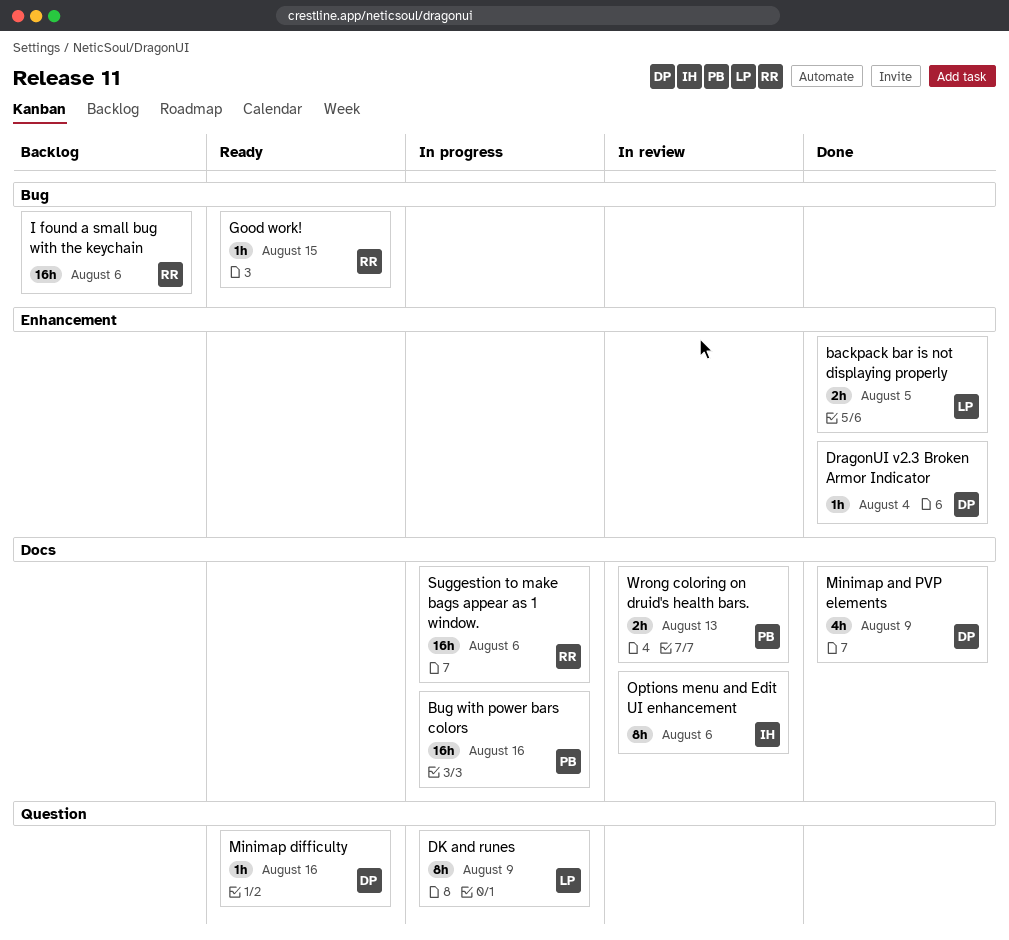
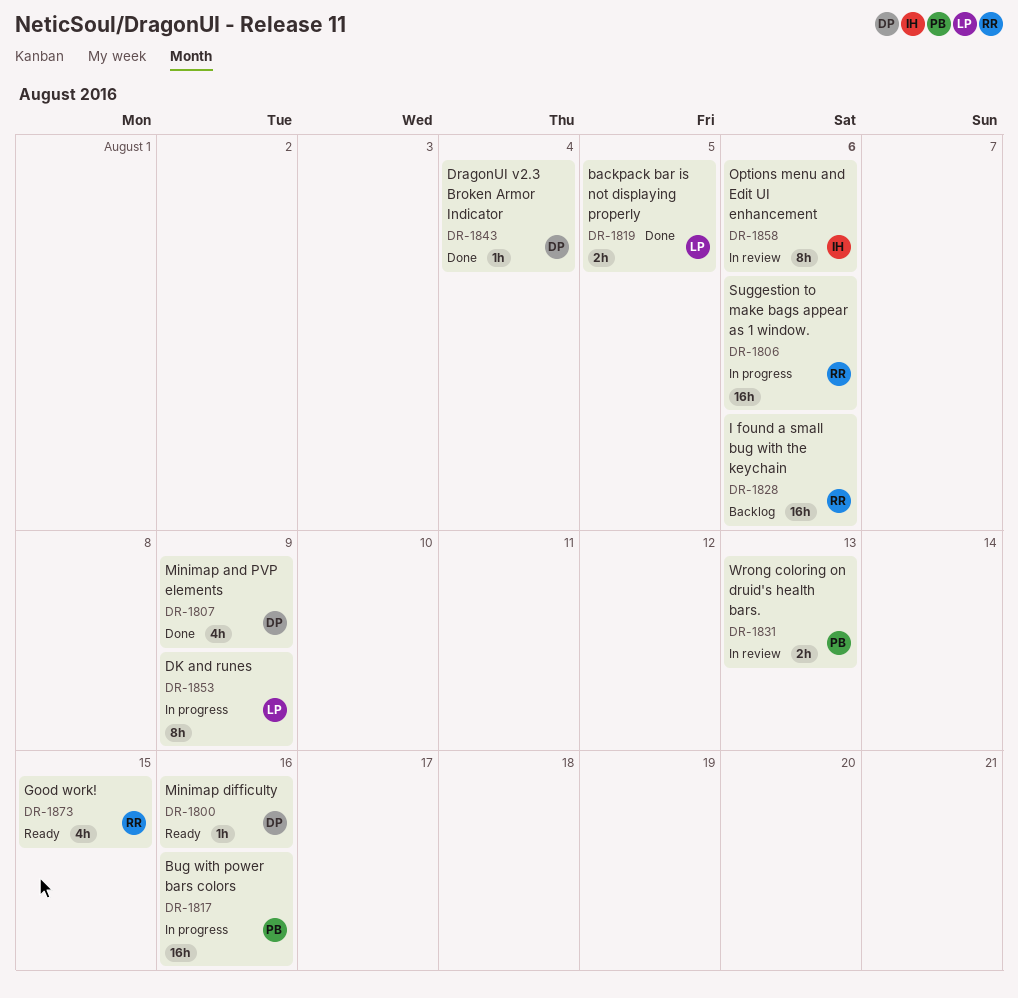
Good work!, estimate: 1h -> 4h

